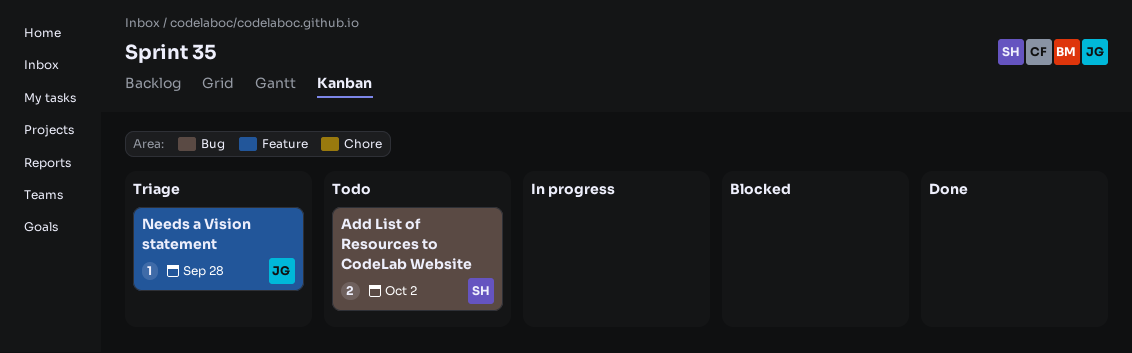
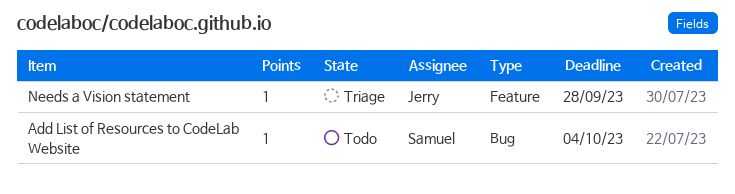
Add List of Resources to CodeLab Website, estimate: 2 -> 1
Add List of Resources to CodeLab Website, due: Oct 2 -> Oct 4

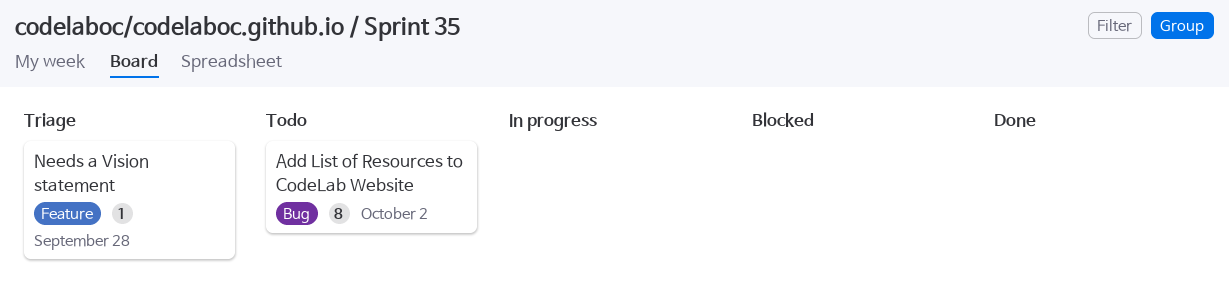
Add List of Resources to CodeLab Website, estimate: 1 -> 8
Add List of Resources to CodeLab Website, due: Oct 4 -> Oct 2

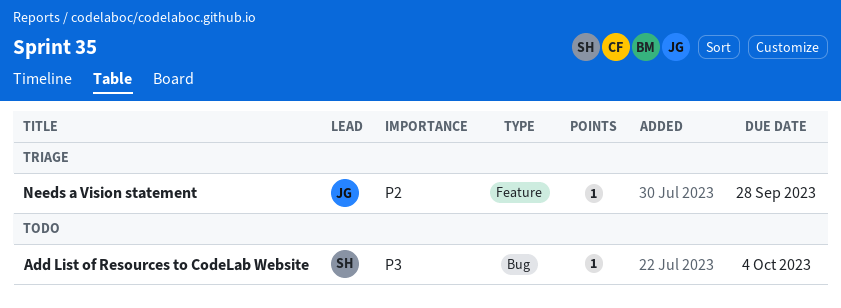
Add List of Resources to CodeLab Website, estimate: 8 -> 1
Add List of Resources to CodeLab Website, due: Oct 2 -> Oct 4

